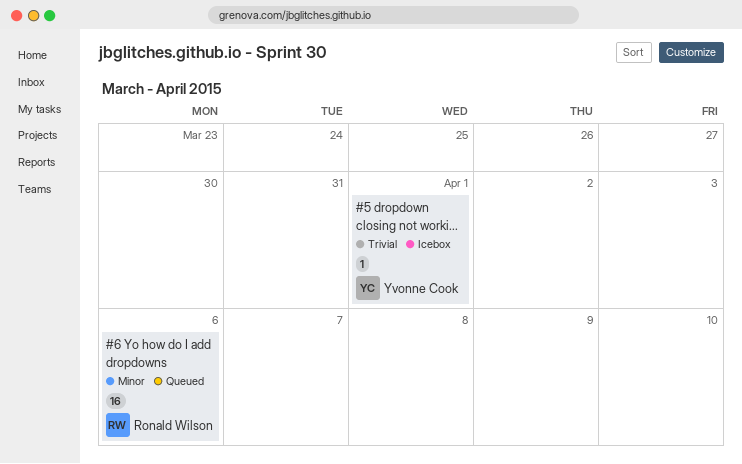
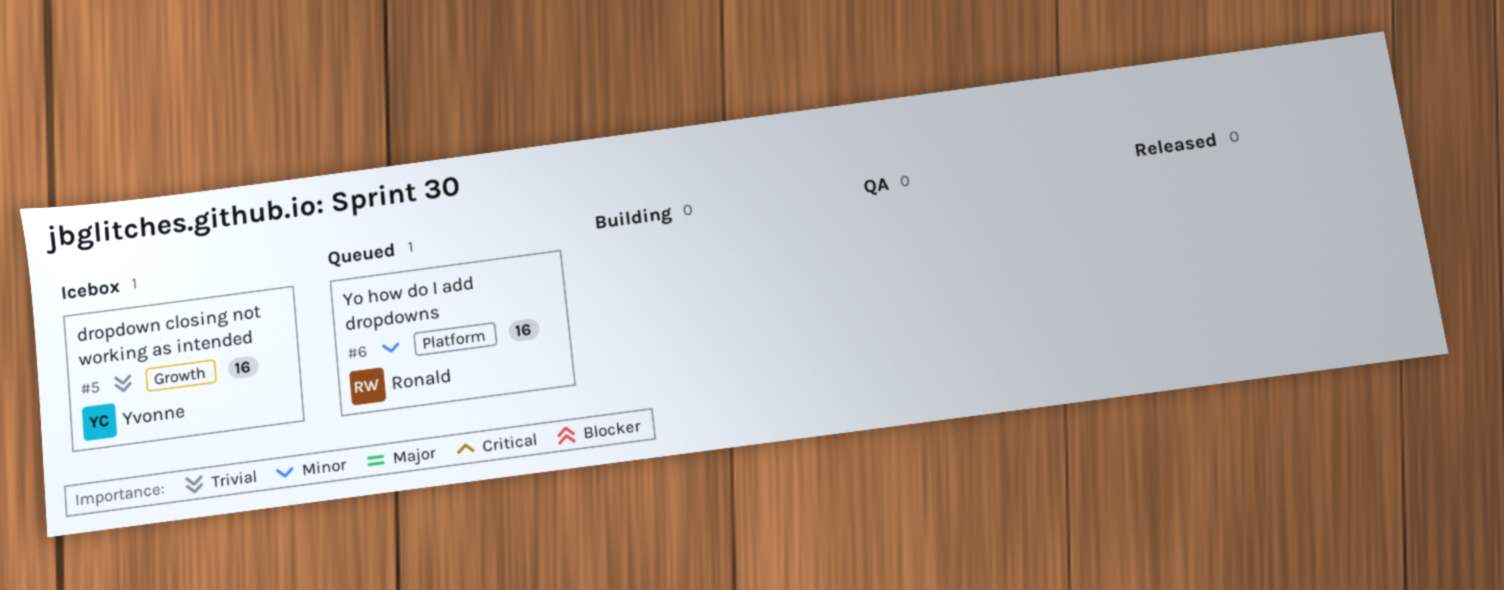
#5, estimate: 1 -> 16

